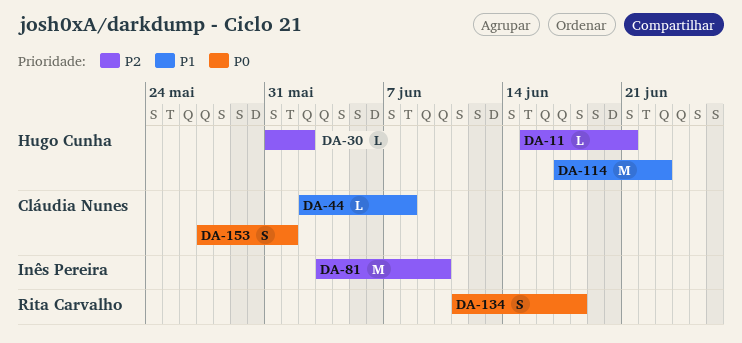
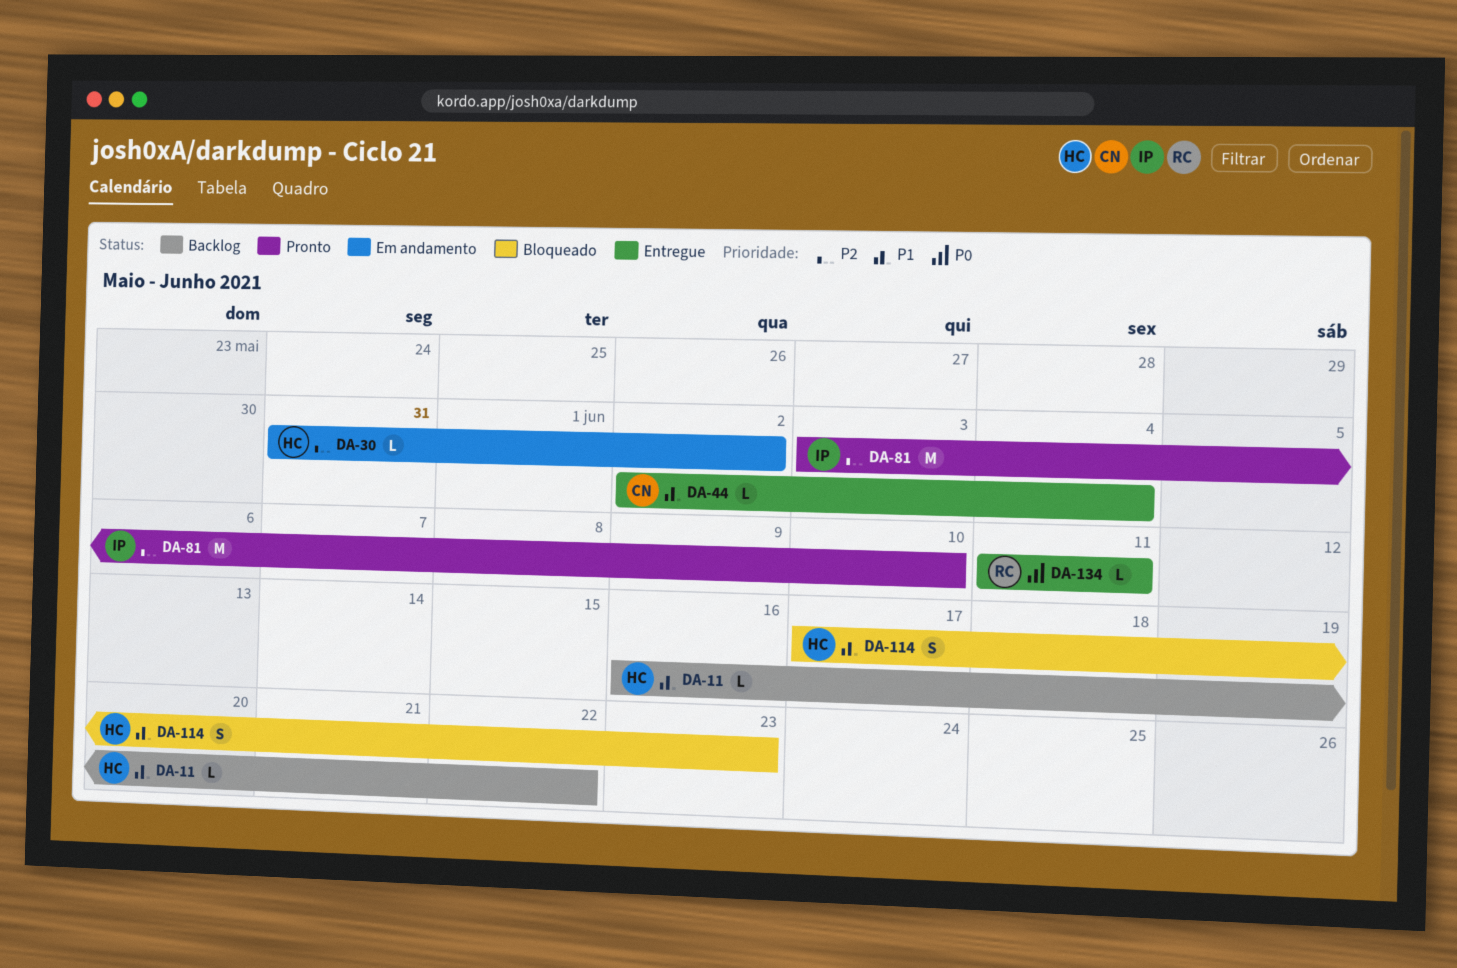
DA-11, priority: P2 -> P1
DA-11, start: Jun 15 -> Jun 16
DA-11, due: Jun 21 -> Jun 22
DA-44, due: Jun 8 -> Jun 4
DA-114, estimate: M -> S
DA-134, estimate: S -> L
DA-134, due: Jun 18 -> Jun 11
DA-153: present -> none

